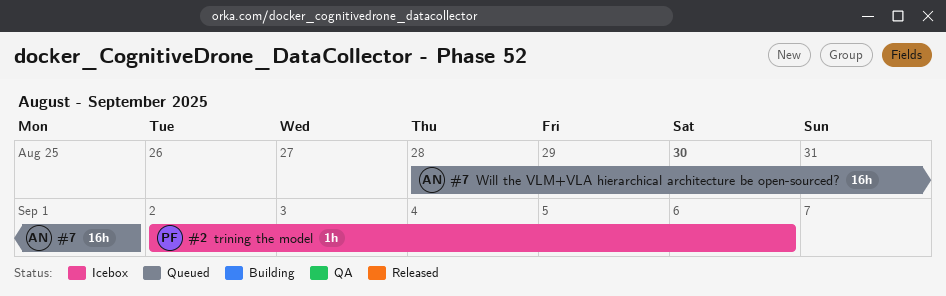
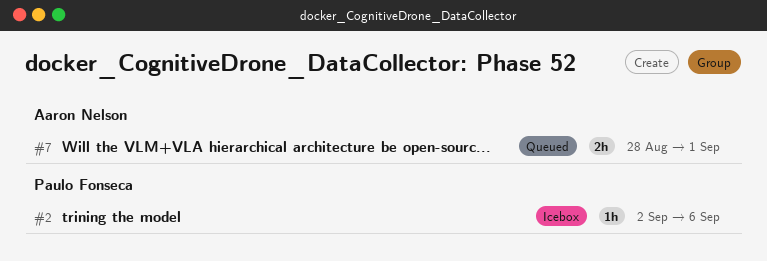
#7, estimate: 16h -> 2h

